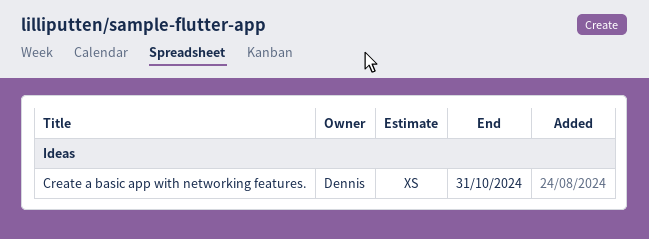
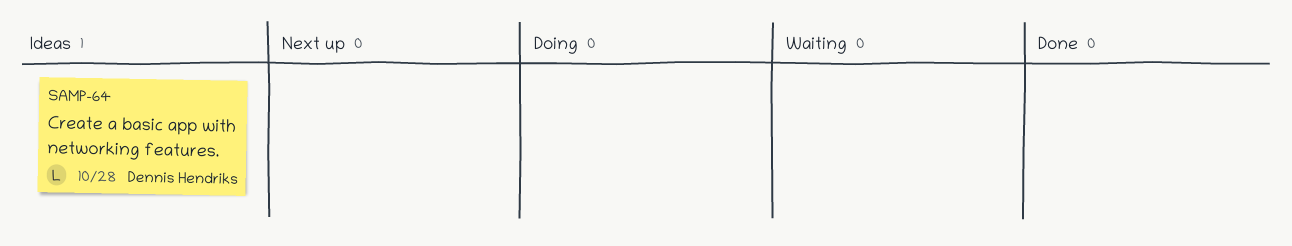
Create a basic app with networking features., estimate: XS -> L
Create a basic app with networking features., due: Oct 31 -> Oct 28

